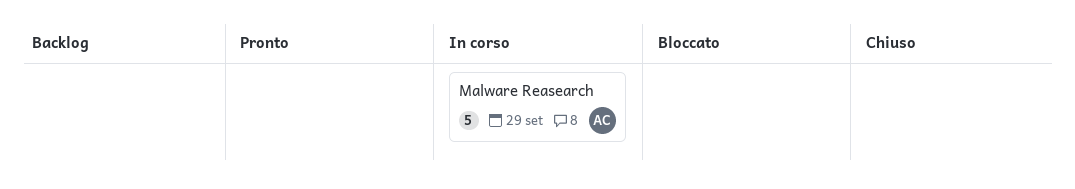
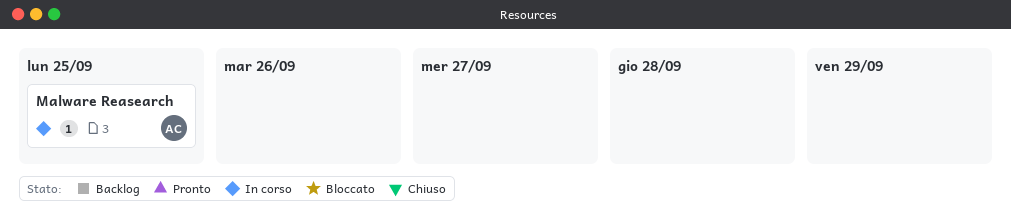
Malware Reasearch, estimate: 5 -> 1
Malware Reasearch, due: Sep 29 -> Sep 25

